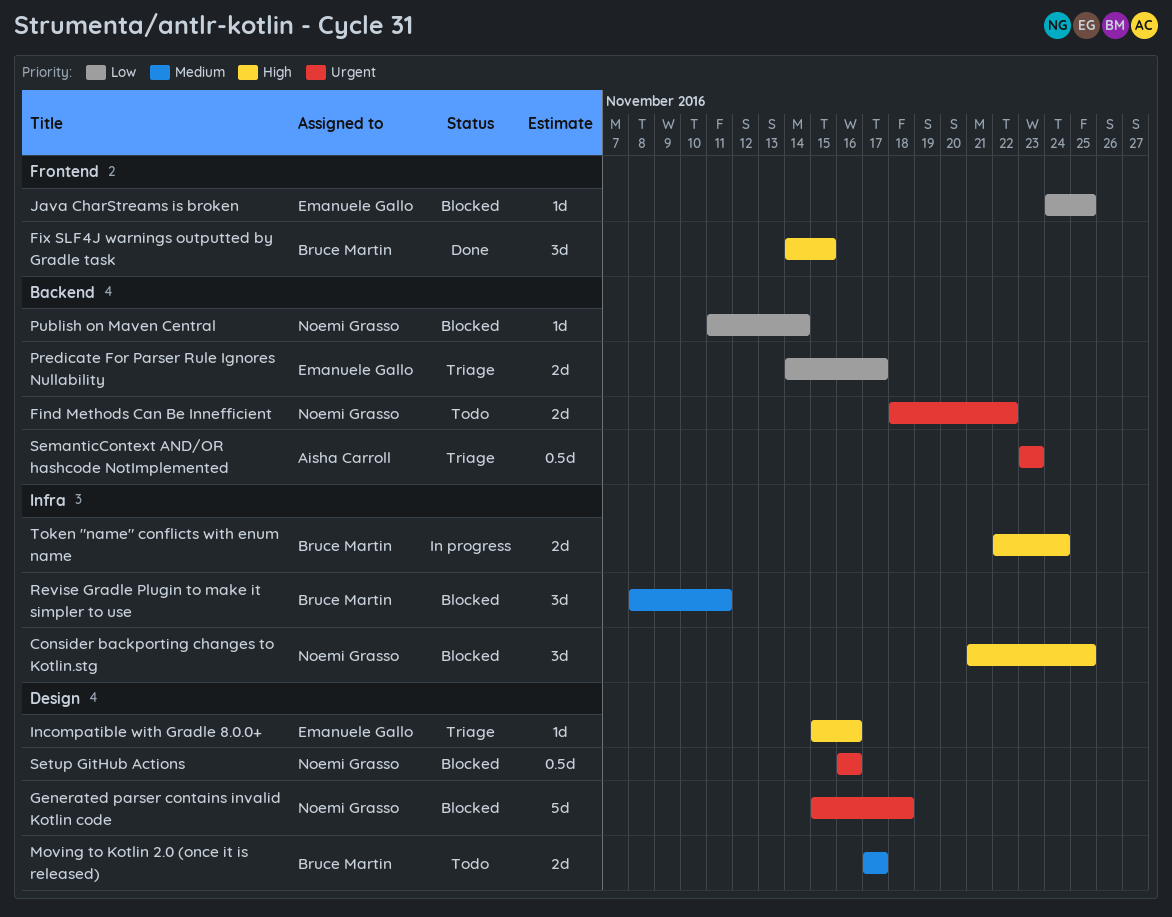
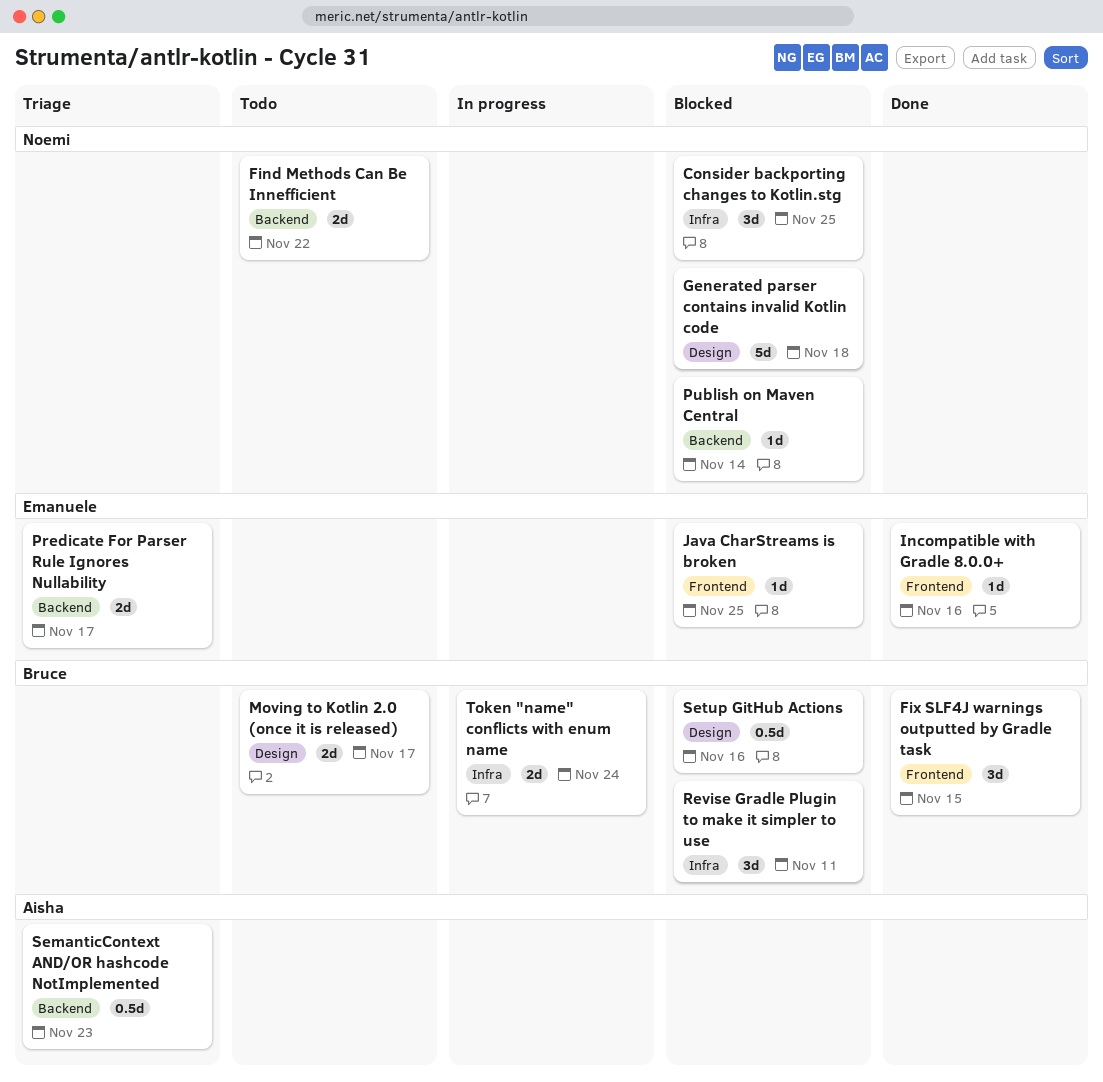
Incompatible with Gradle 8.0.0+, status: Triage -> Done
Incompatible with Gradle 8.0.0+, label: Design -> Frontend
Setup GitHub Actions, owner: Noemi Grasso -> Bruce Martin

